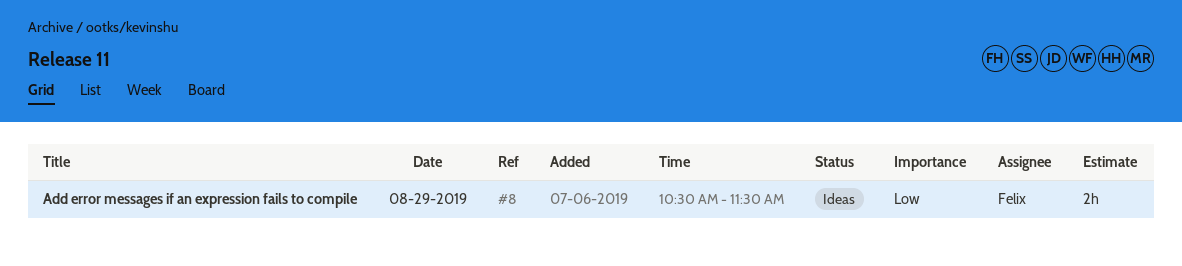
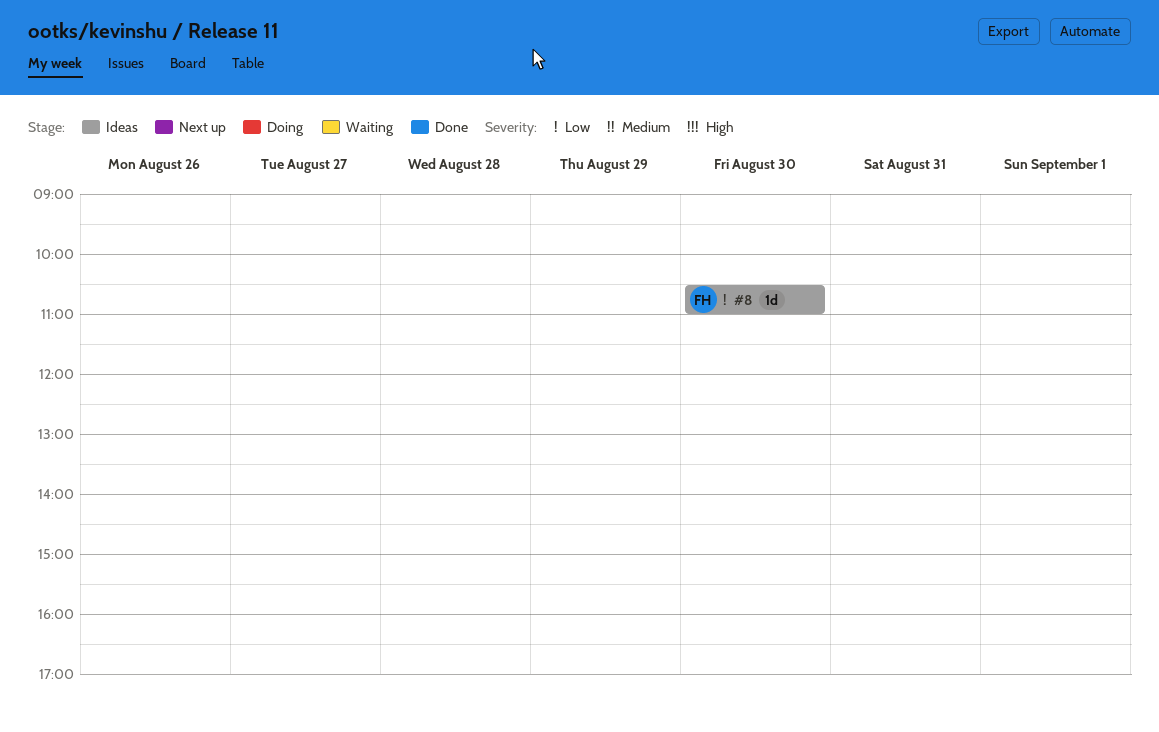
#8, estimate: 2h -> 1d
#8, day: Aug 29 -> Aug 30
#8, ends: 11:30 -> 11:00

